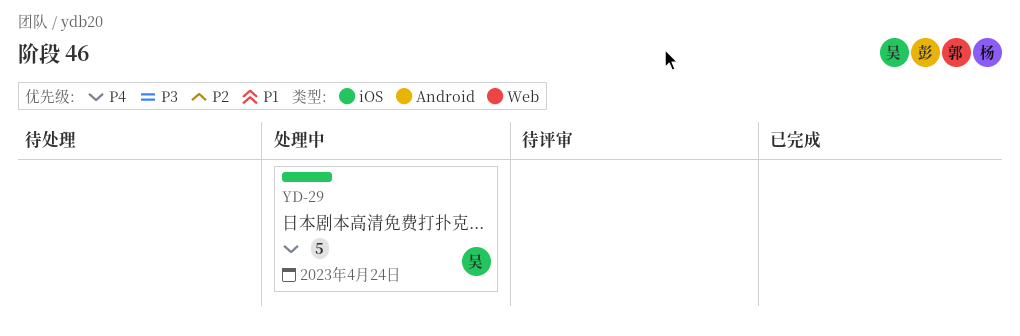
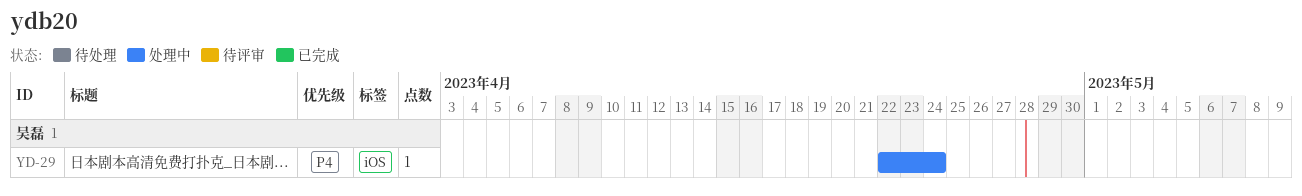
YD-29, estimate: 5 -> 1

